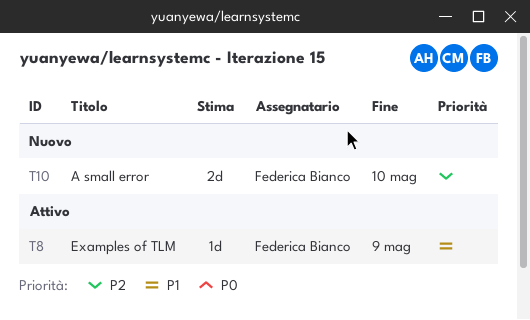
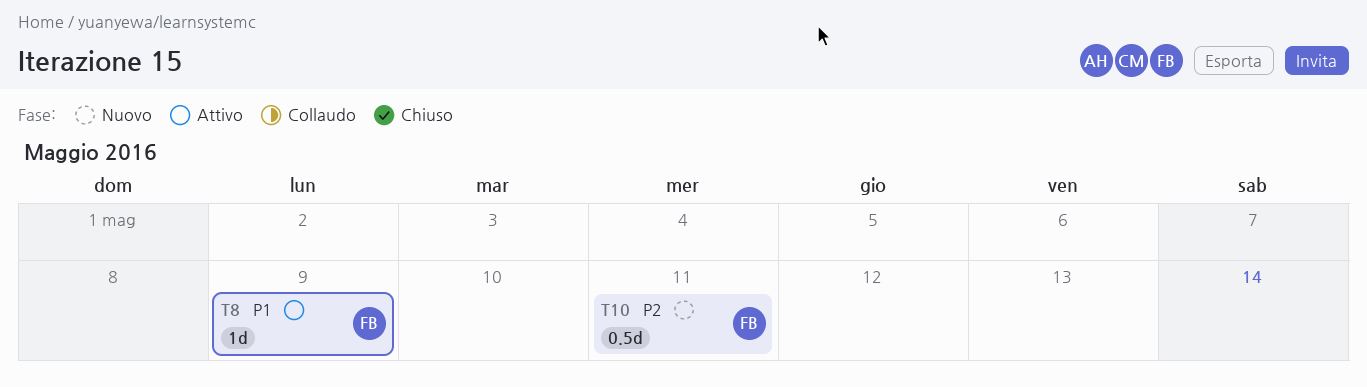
T10, estimate: 2d -> 0.5d
T10, due: May 10 -> May 11

